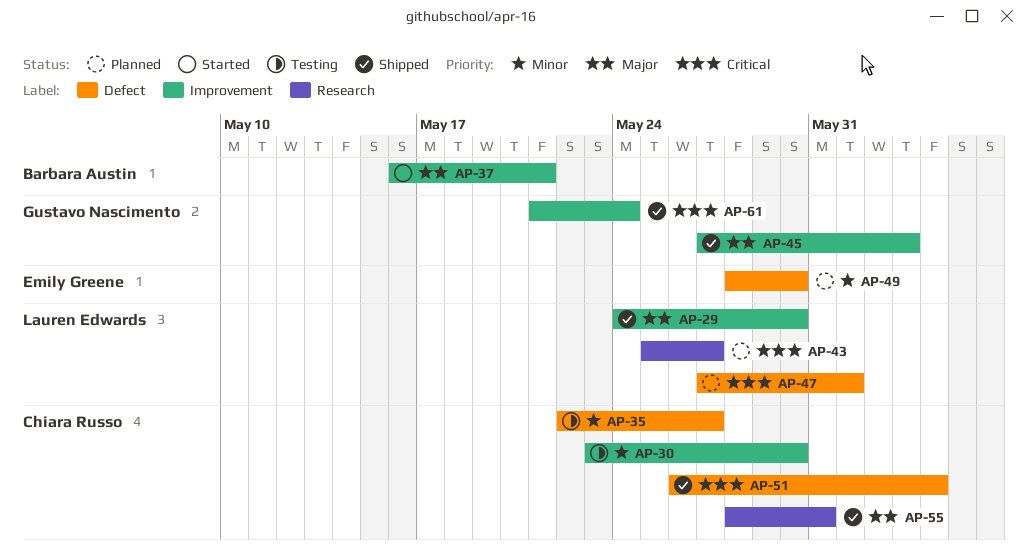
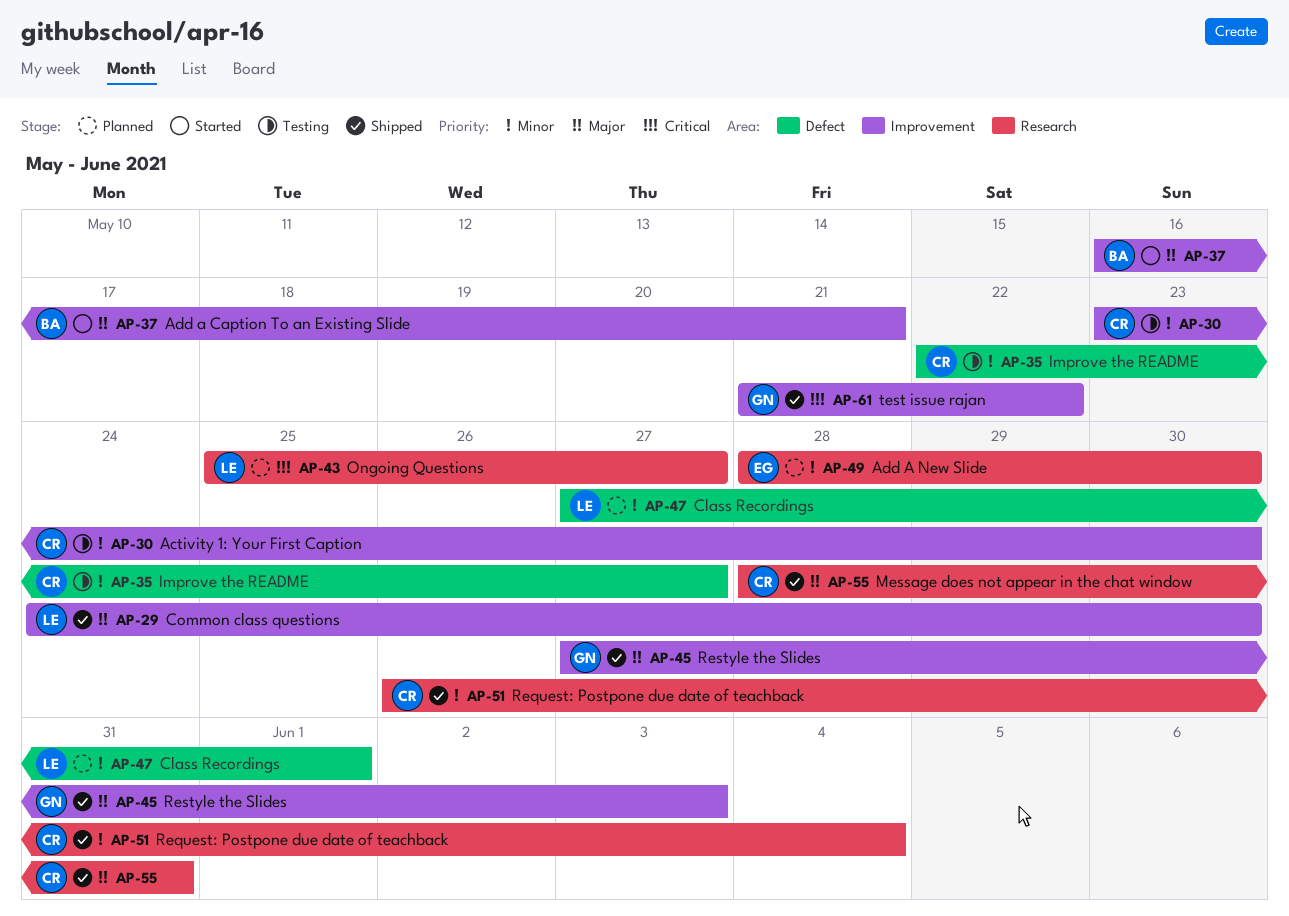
AP-47, priority: Critical -> Minor
AP-49, label: Defect -> Research
AP-51, priority: Critical -> Minor
AP-51, label: Defect -> Research
AP-61, due: May 24 -> May 22

